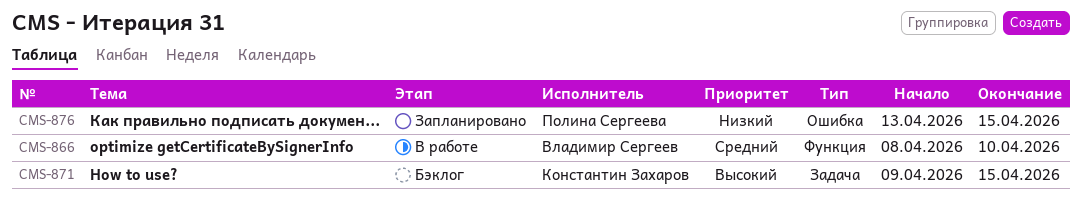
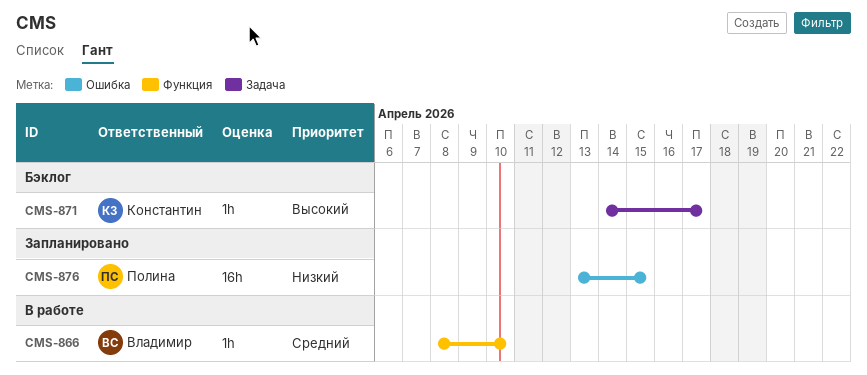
CMS-871, start: Apr 9 -> Apr 14
CMS-871, due: Apr 15 -> Apr 17

